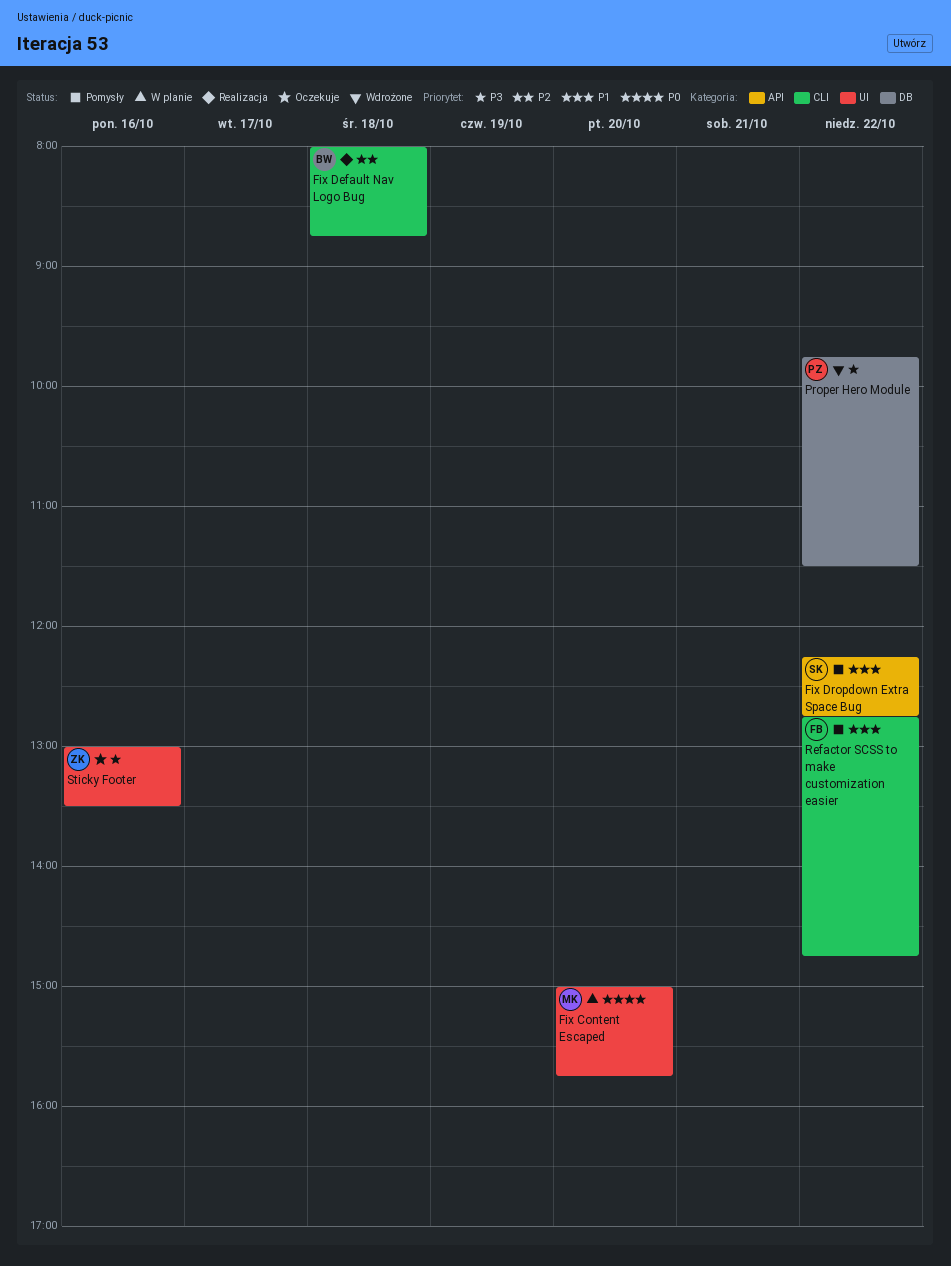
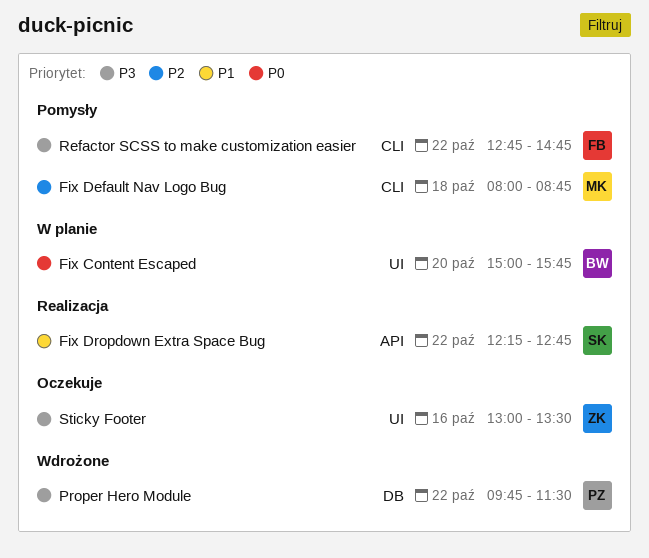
Fix Content Escaped, owner: MK -> BW
Fix Default Nav Logo Bug, status: Realizacja -> Pomysły
Fix Default Nav Logo Bug, owner: BW -> MK
Fix Dropdown Extra Space Bug, status: Pomysły -> Realizacja
Refactor SCSS to make customization easier, priority: P1 -> P3

